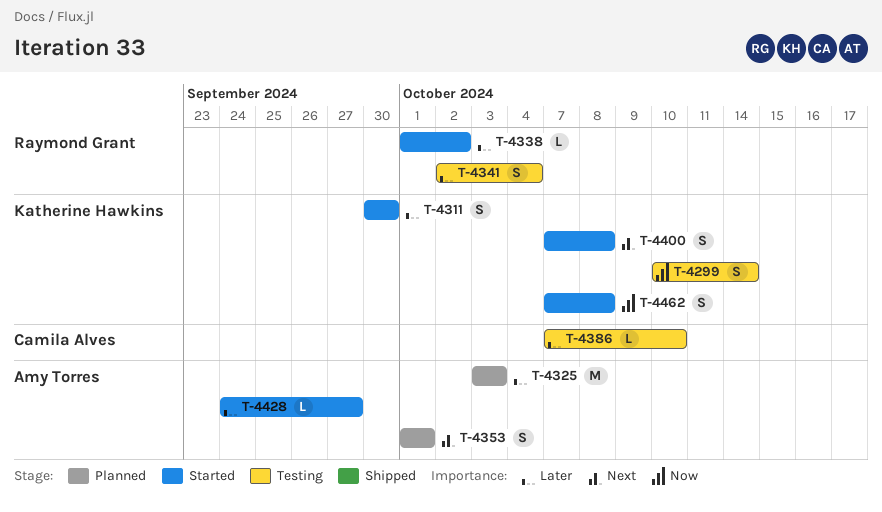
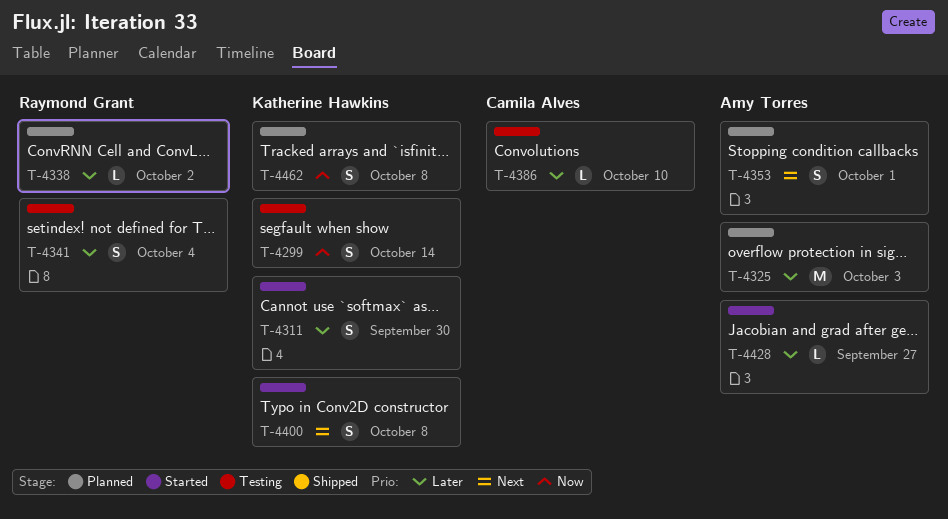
T-4338, status: Started -> Planned
T-4462, status: Started -> Planned

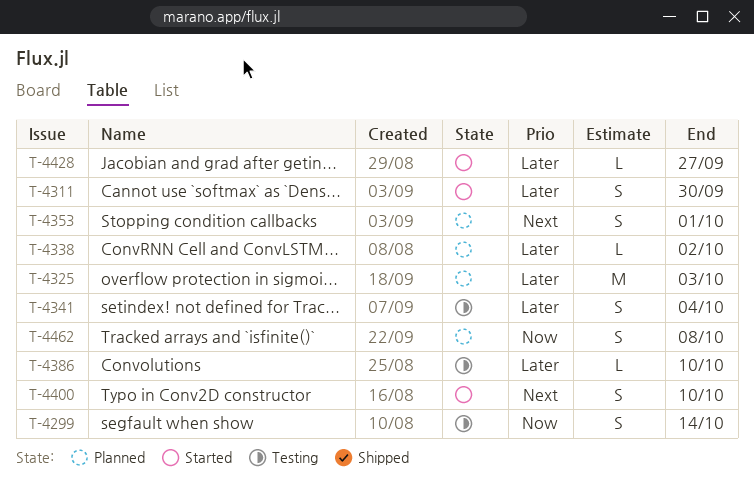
T-4400, due: Oct 8 -> Oct 10

